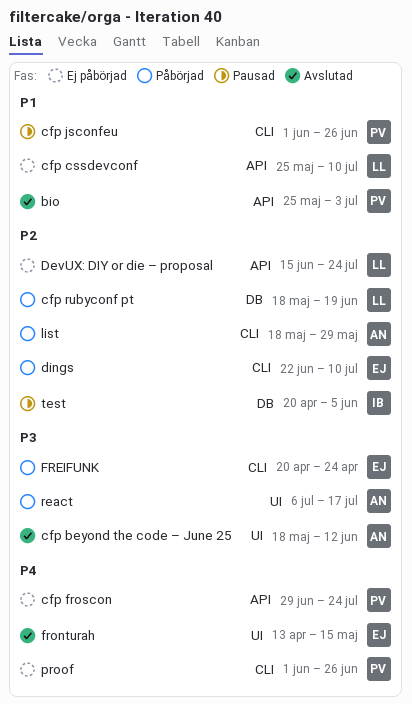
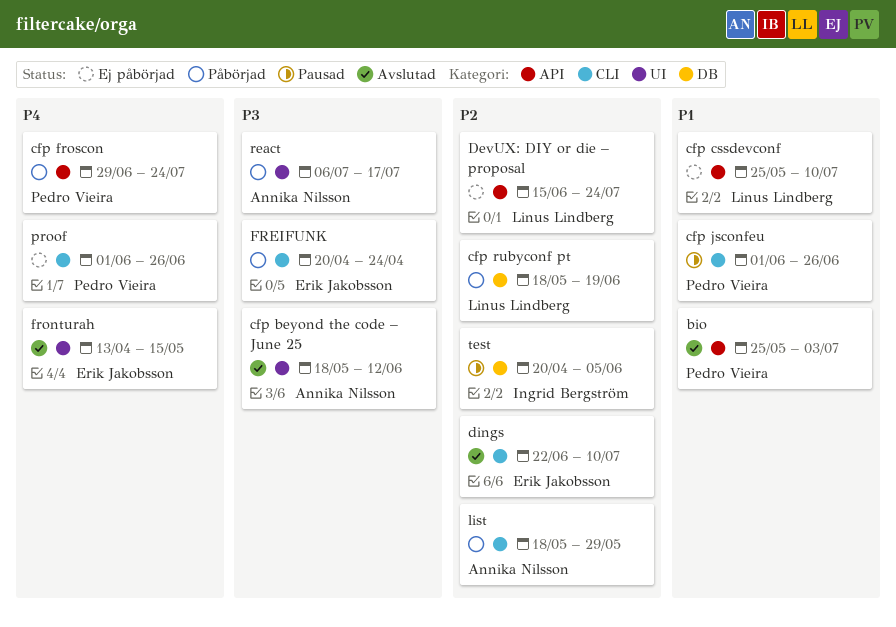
cfp froscon, status: Ej påbörjad -> Påbörjad
dings, status: Påbörjad -> Avslutad

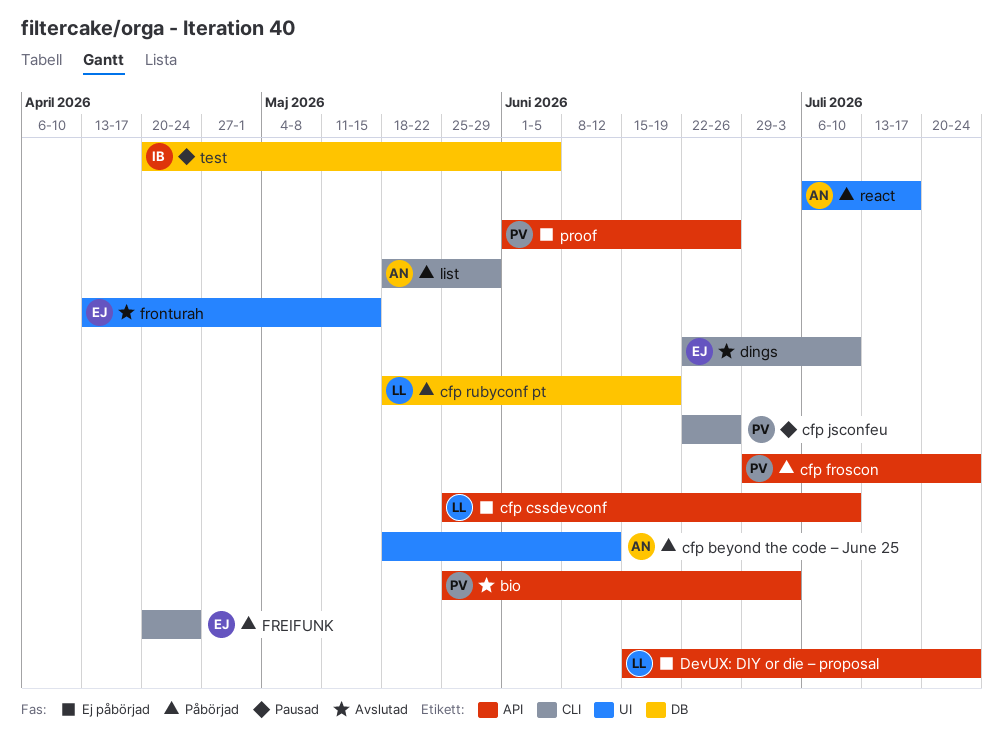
cfp beyond the code – June 25, status: Avslutad -> Påbörjad
cfp jsconfeu, start: Jun 1 -> Jun 22
proof, label: CLI -> API

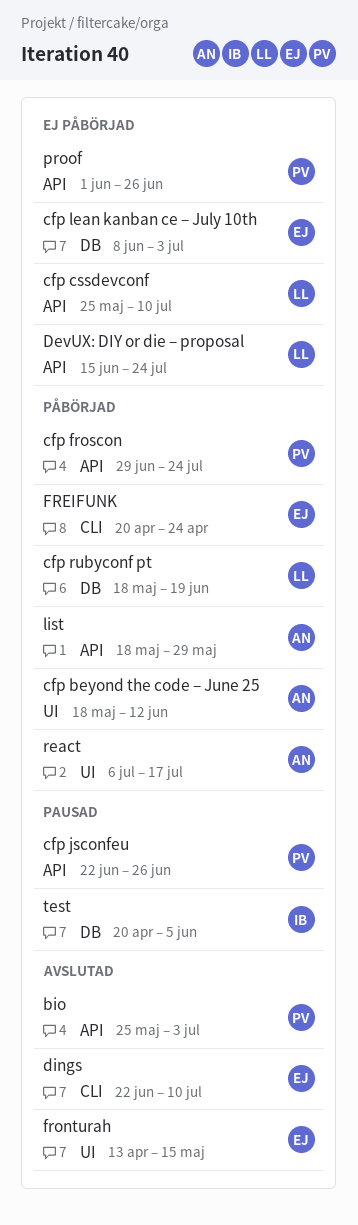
cfp jsconfeu, label: CLI -> API
cfp lean kanban ce – July 10th: none -> present
list, label: CLI -> API

